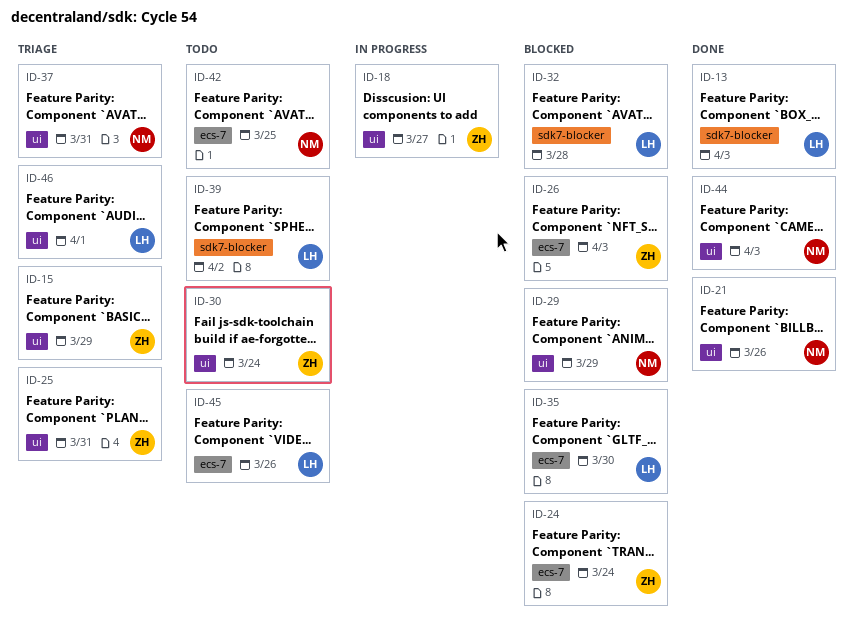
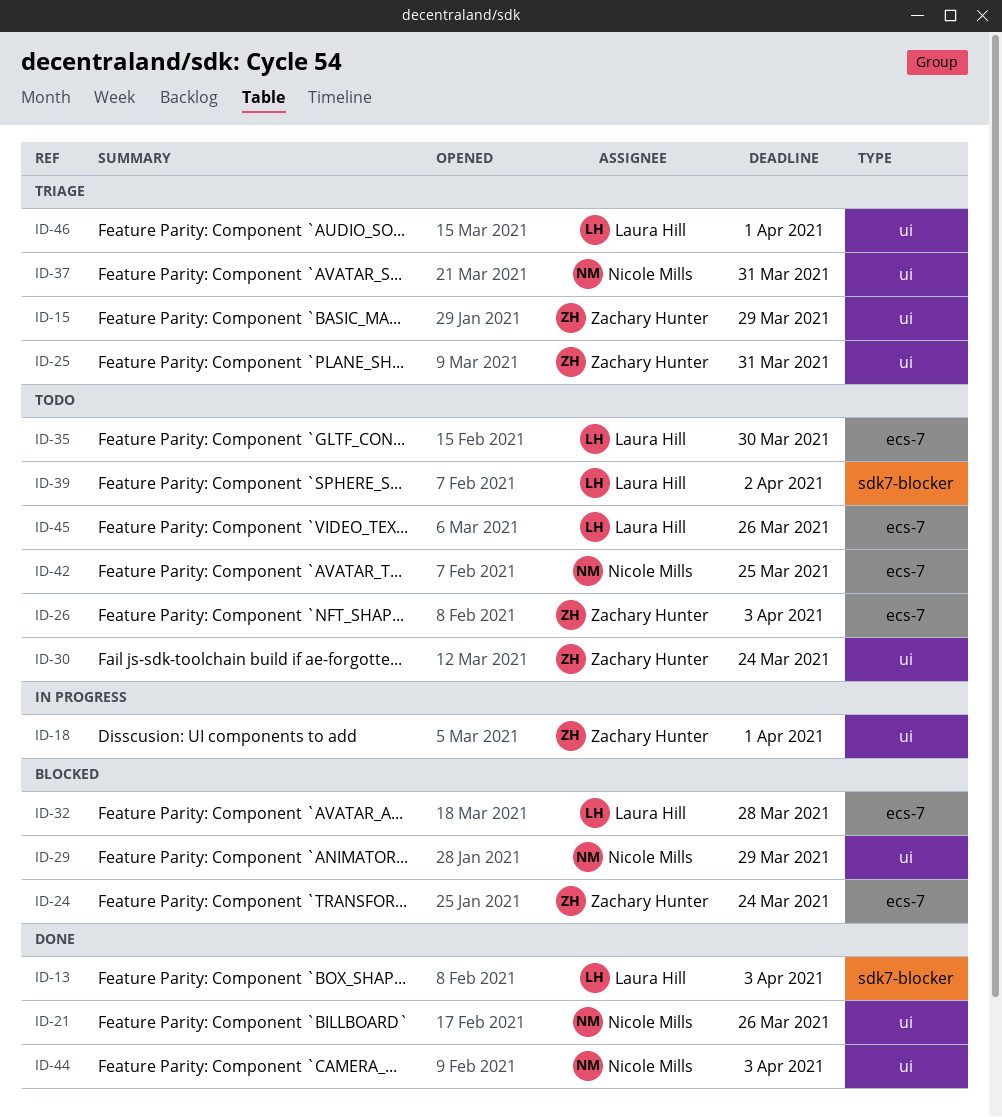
ID-18, due: Mar 27 -> Apr 1
ID-26, status: Blocked -> Todo
ID-32, label: sdk7-blocker -> ecs-7
ID-35, status: Blocked -> Todo

